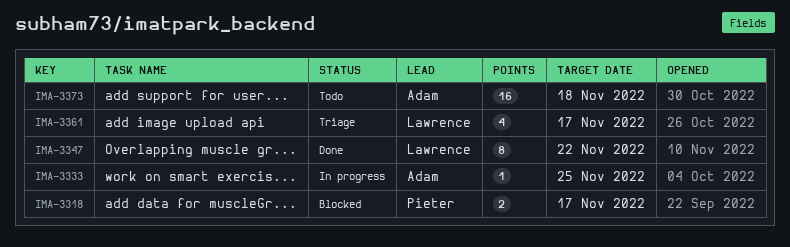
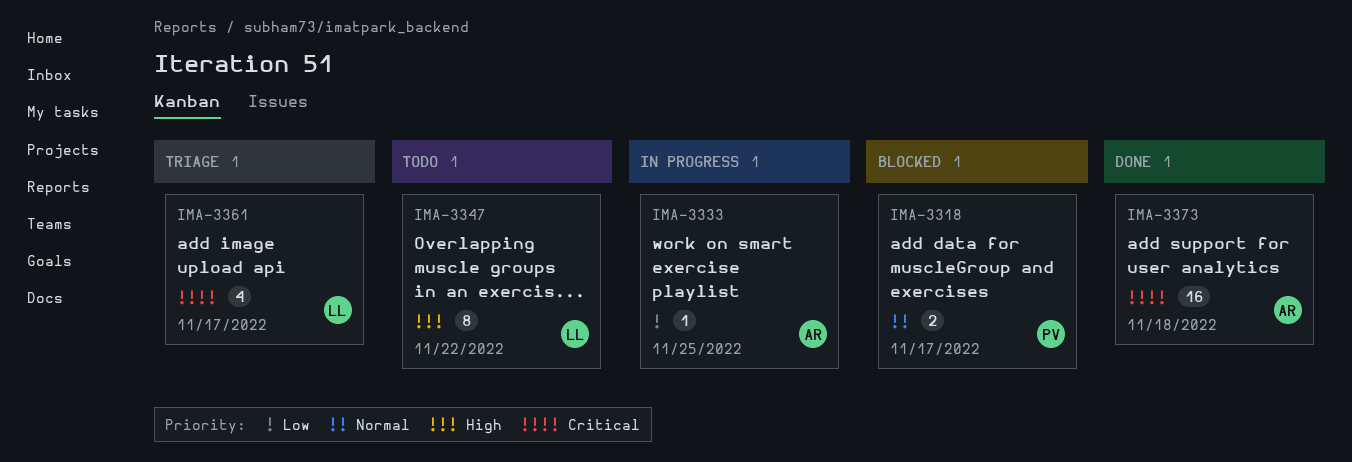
IMA-3347, status: Done -> Todo
IMA-3373, status: Todo -> Done

